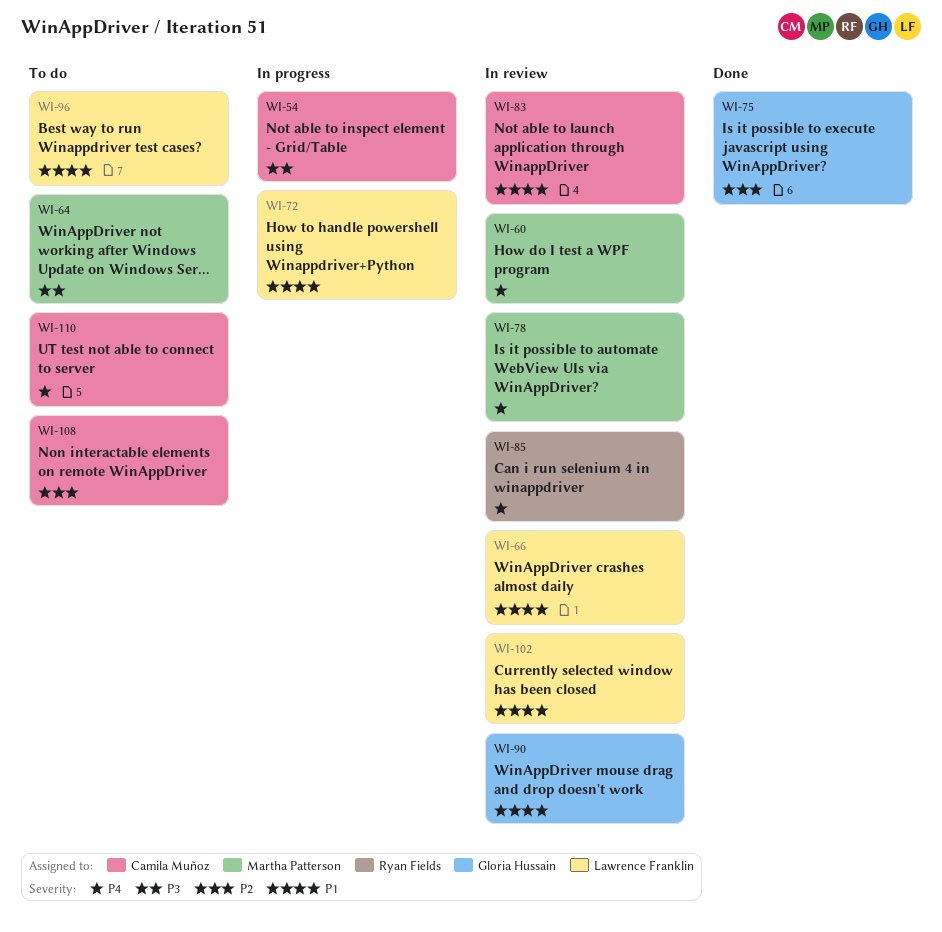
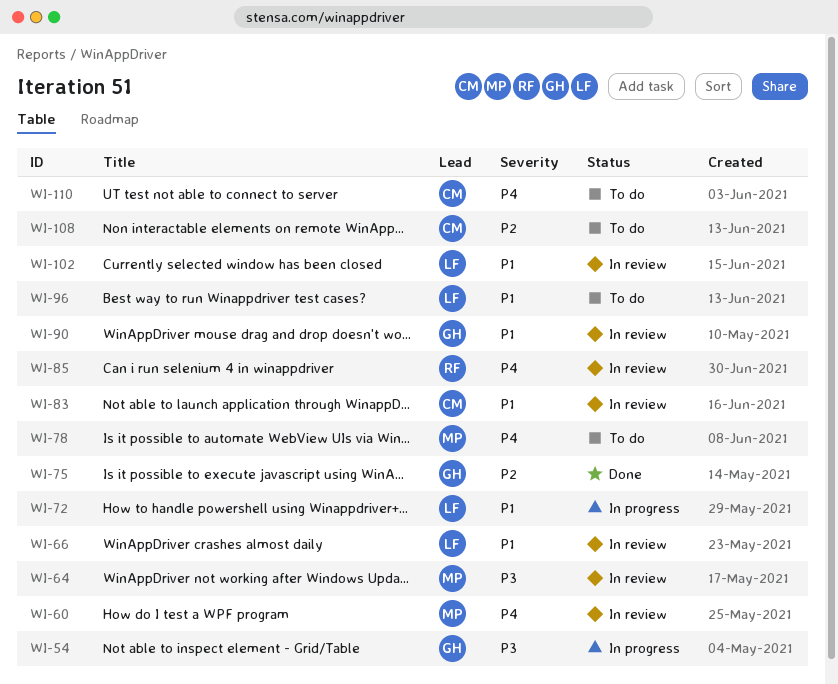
WI-54, owner: Camila Muñoz -> Gloria Hussain
WI-64, status: To do -> In review
WI-78, status: In review -> To do

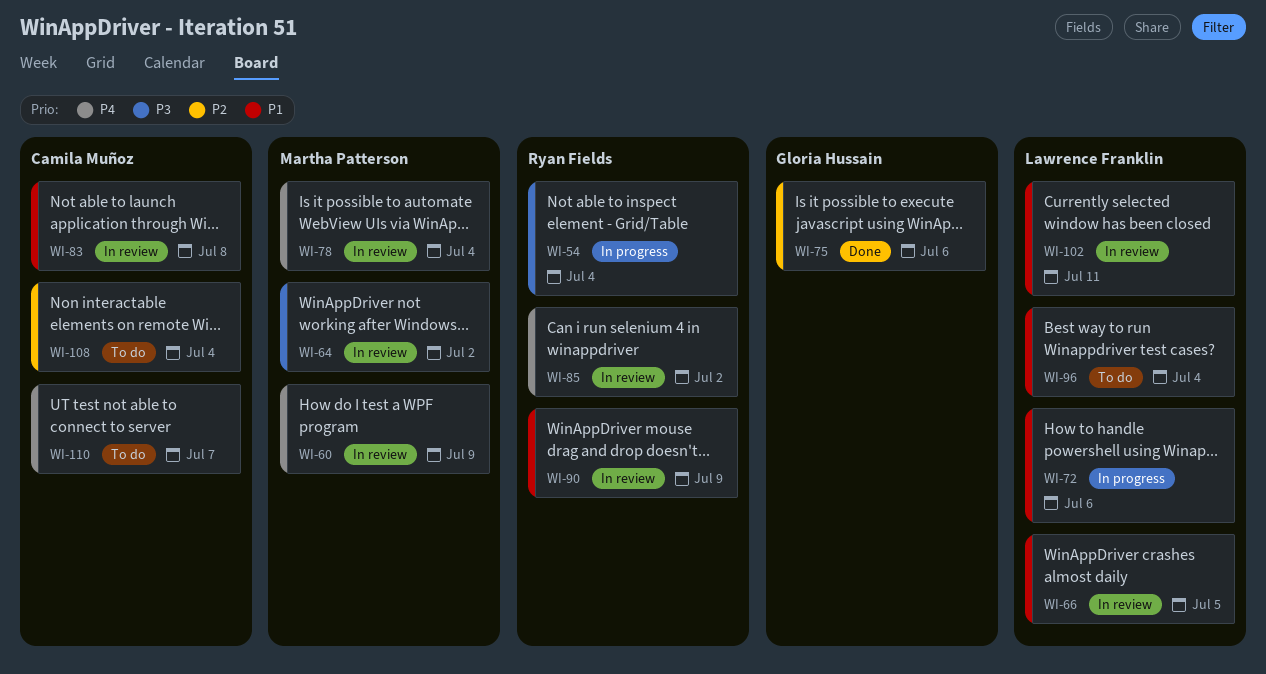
WI-54, owner: Gloria Hussain -> Ryan Fields
WI-78, status: To do -> In review
WI-90, owner: Gloria Hussain -> Ryan Fields

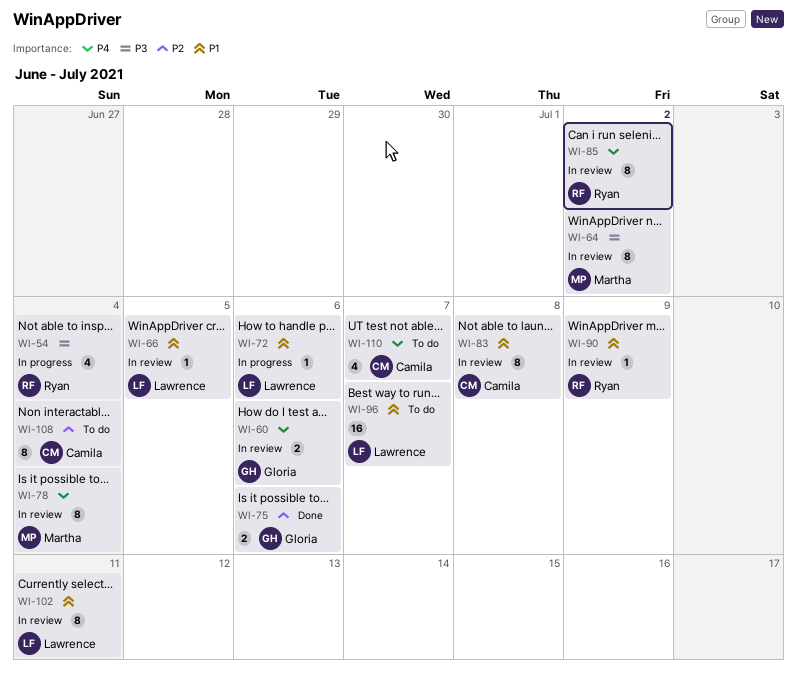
WI-60, owner: Martha Patterson -> Gloria Hussain
WI-60, due: Jul 9 -> Jul 6
WI-96, due: Jul 4 -> Jul 7

